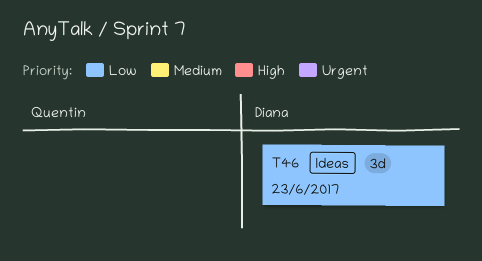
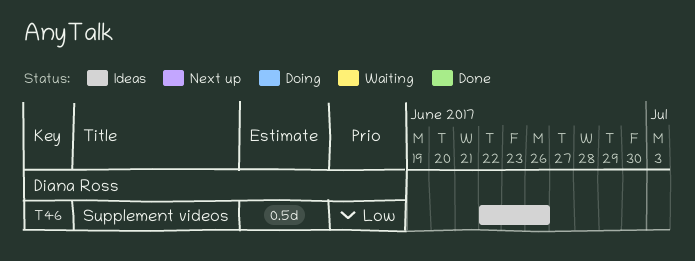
T46, estimate: 3d -> 0.5d
T46, due: Jun 23 -> Jun 26

